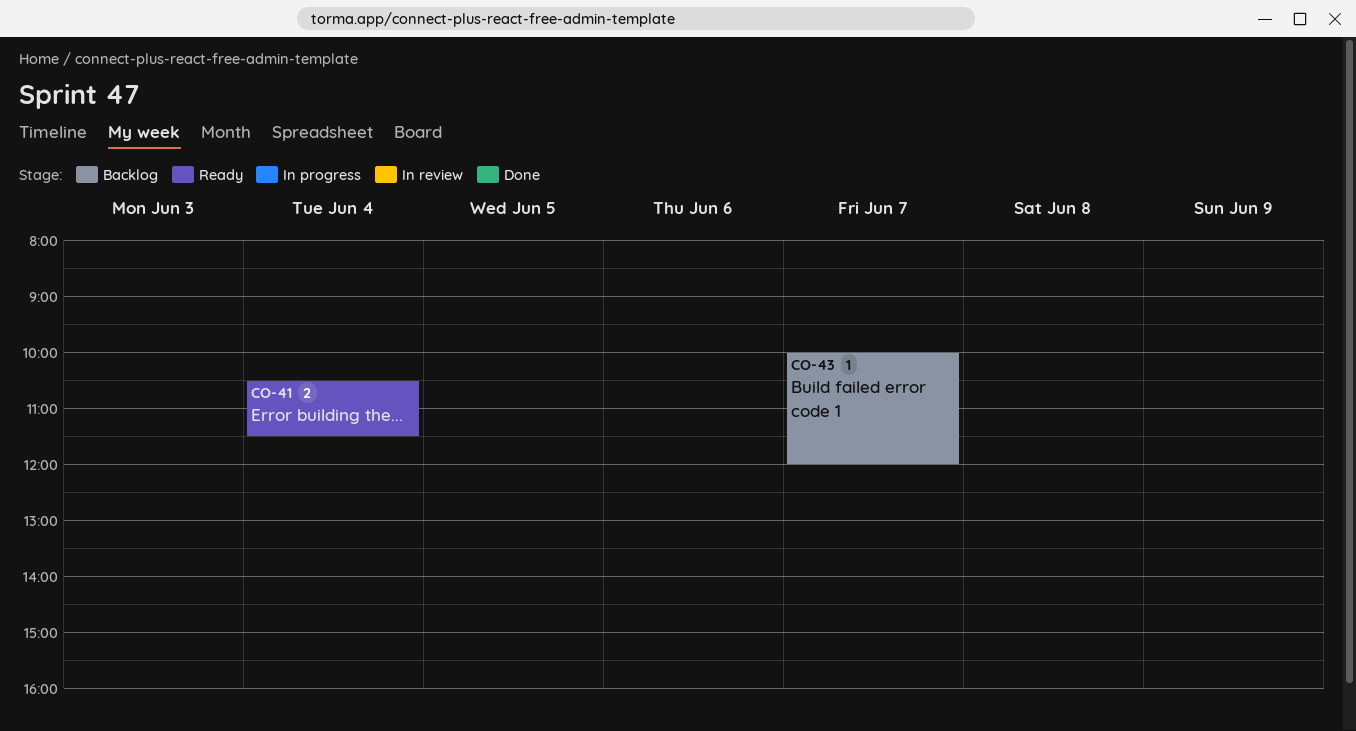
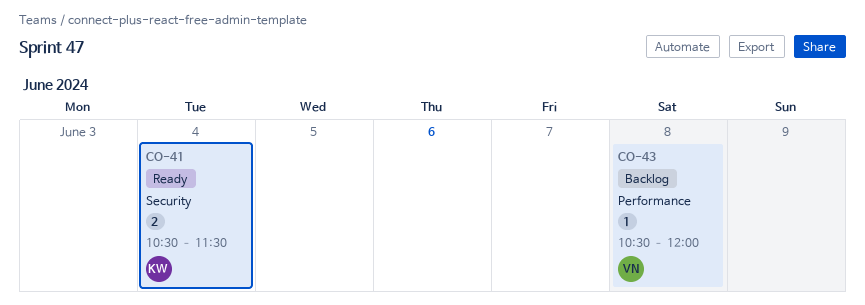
CO-43, day: Jun 7 -> Jun 8
CO-43, begins: 10:00 -> 10:30

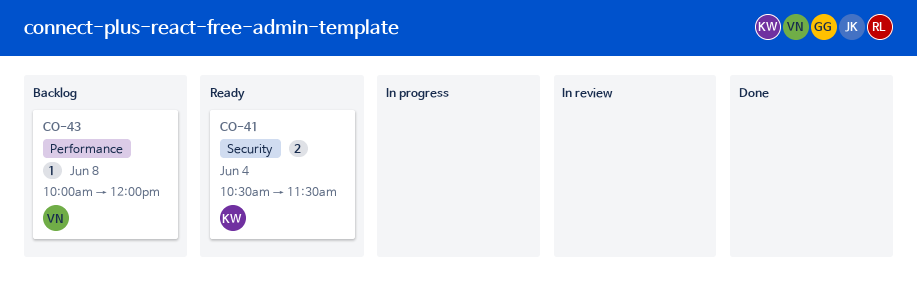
CO-43, begins: 10:30 -> 10:00

